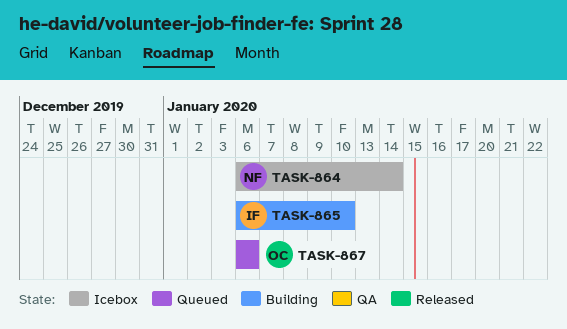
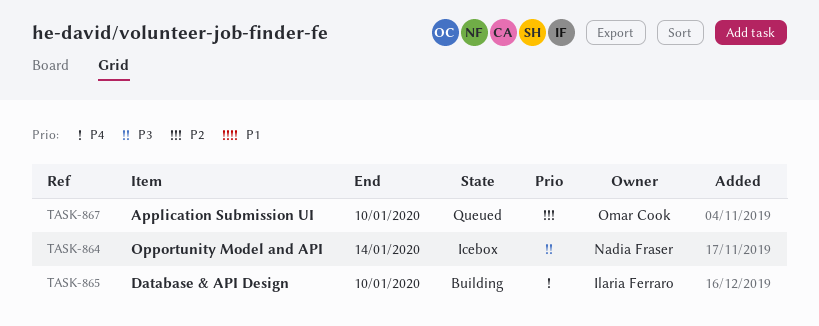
TASK-867, due: Jan 6 -> Jan 10

